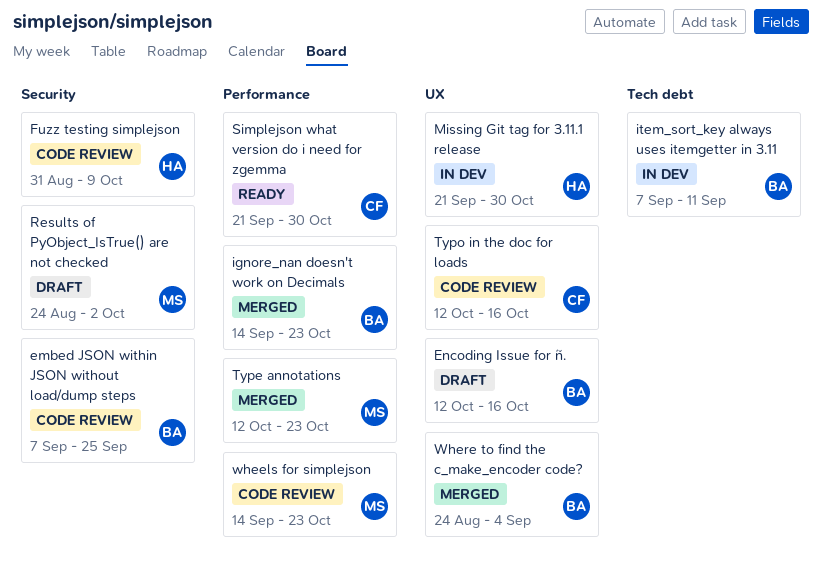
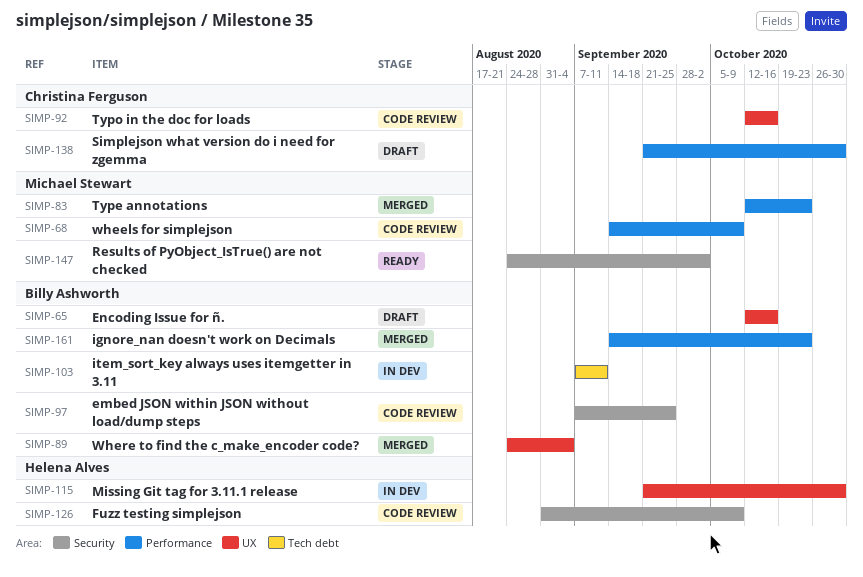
Results of PyObject_IsTrue() are not checked, status: Draft -> Ready
Simplejson what version do i need for zgemma, status: Ready -> Draft
wheels for simplejson, due: Oct 23 -> Oct 9

